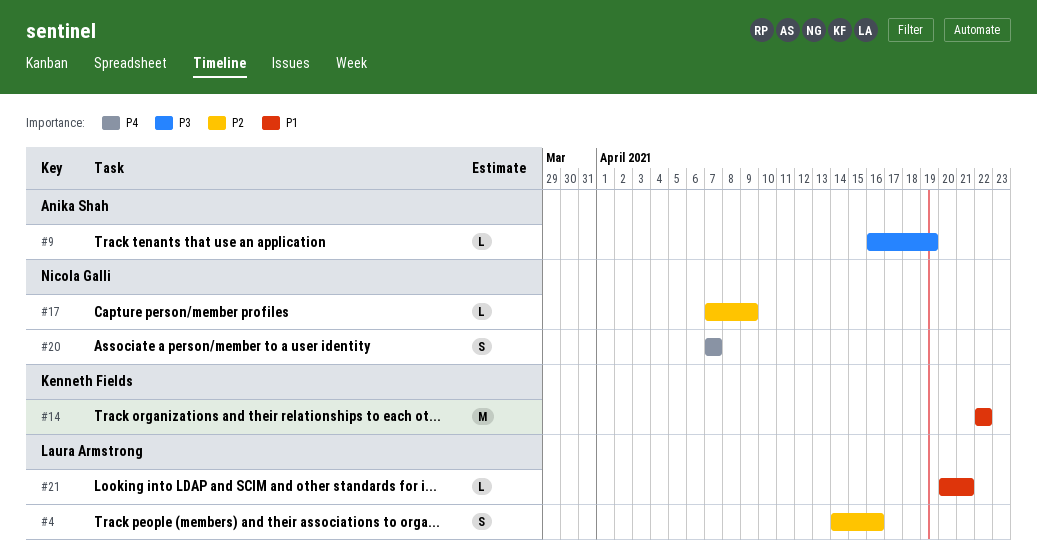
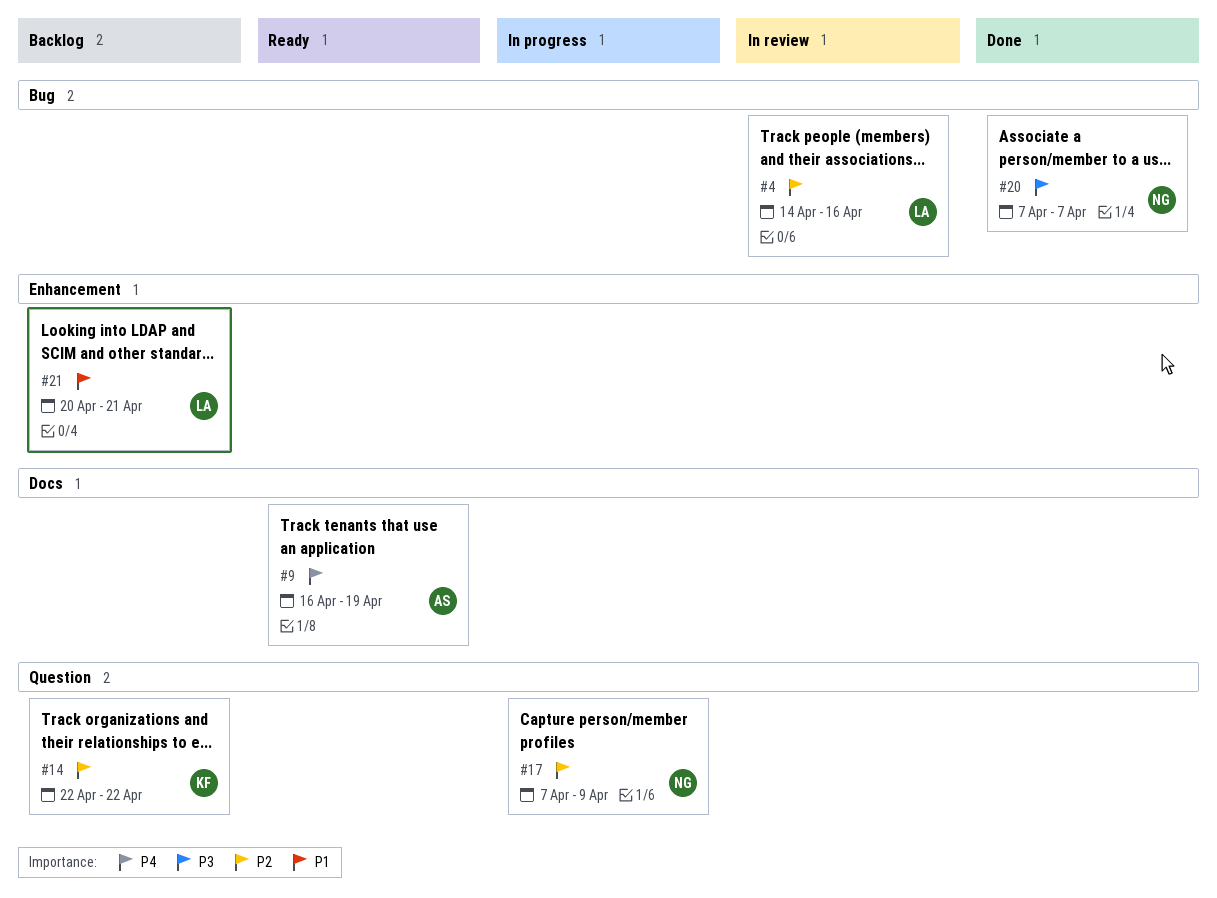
#9, priority: P3 -> P4
#14, priority: P1 -> P2
#20, priority: P4 -> P3

